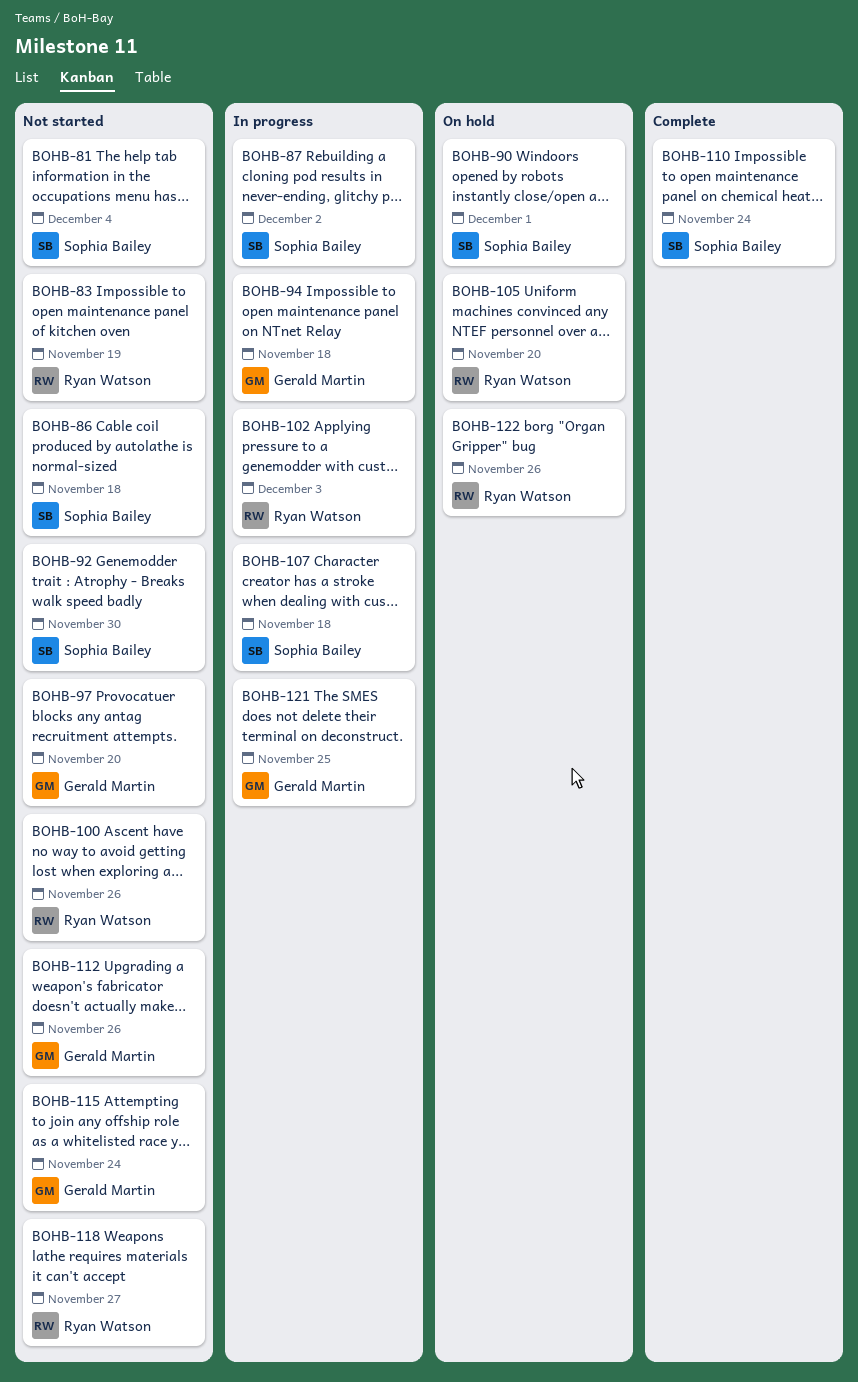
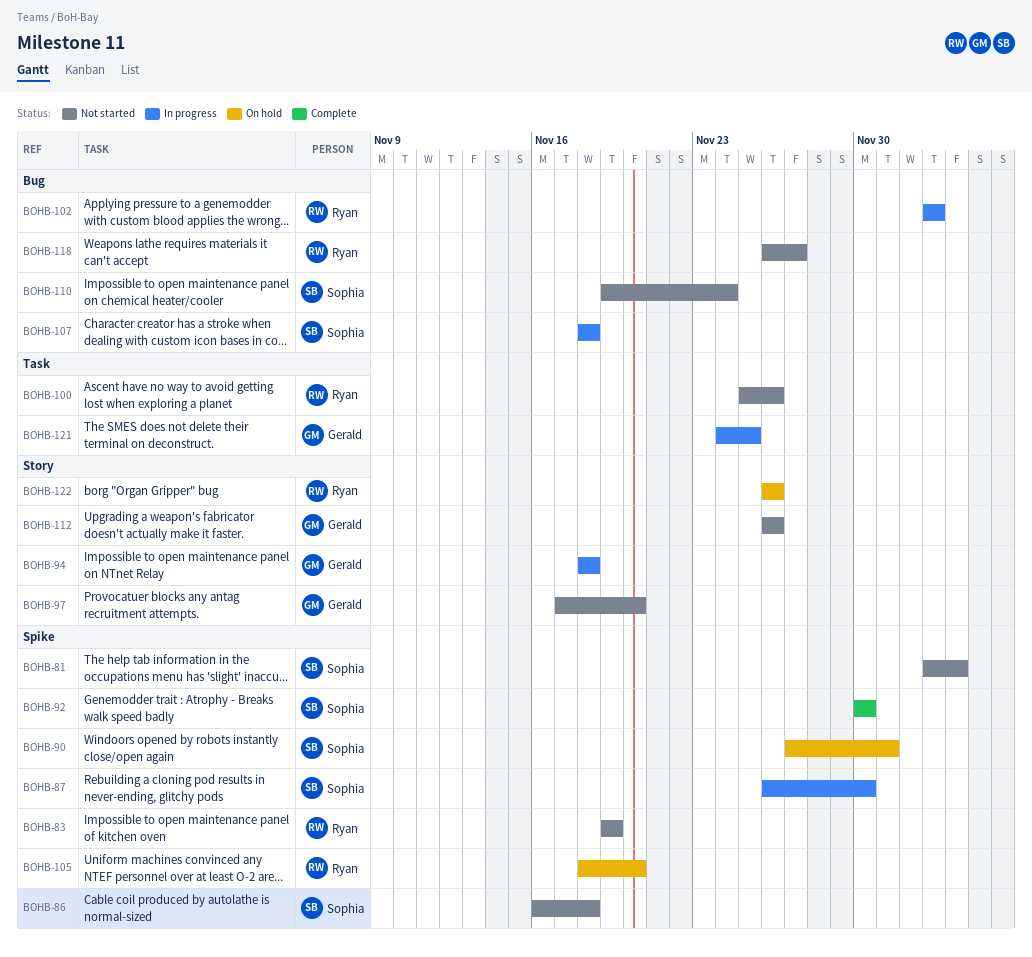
BOHB-87, due: Dec 2 -> Nov 30
BOHB-92, status: Not started -> Complete
BOHB-110, status: Complete -> Not started
BOHB-115: present -> none

